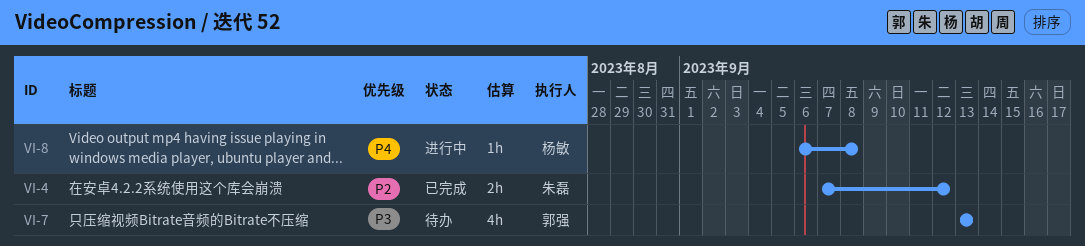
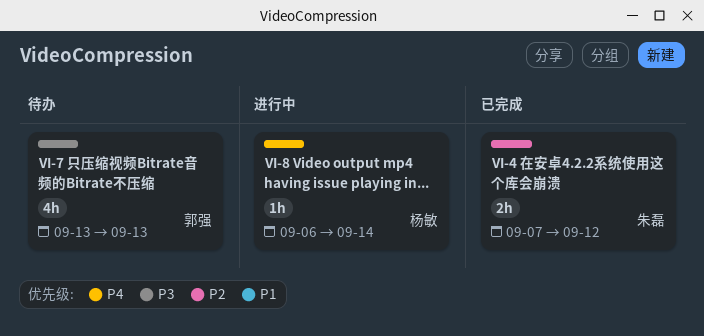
VI-8, due: Sep 8 -> Sep 14

